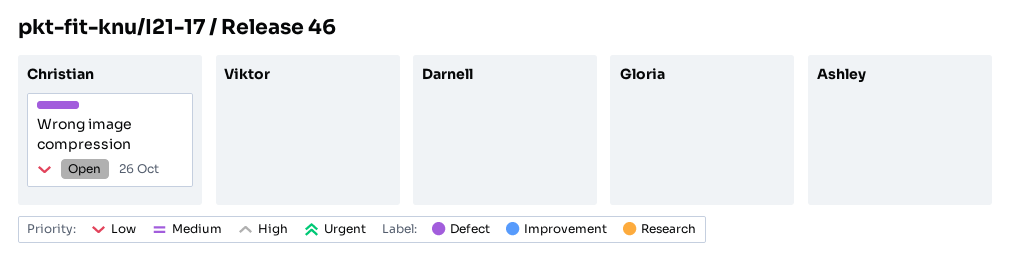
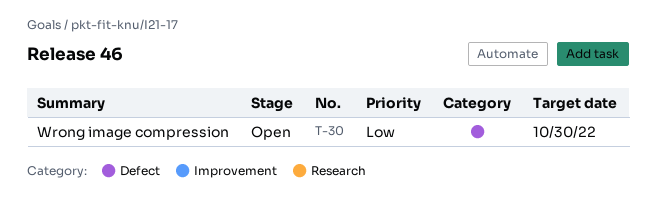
Wrong image compression, due: Oct 26 -> Oct 30

